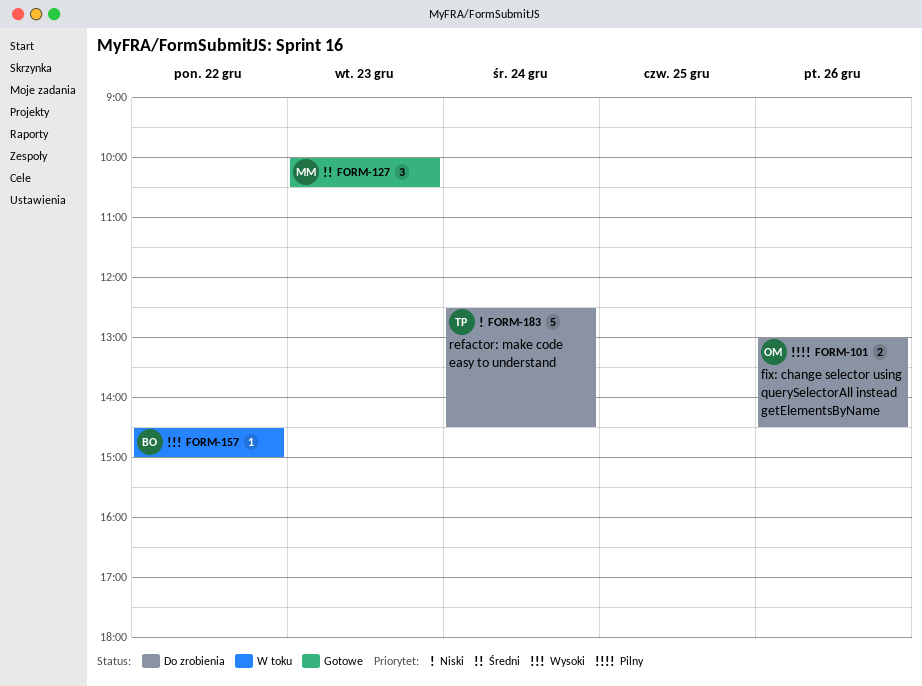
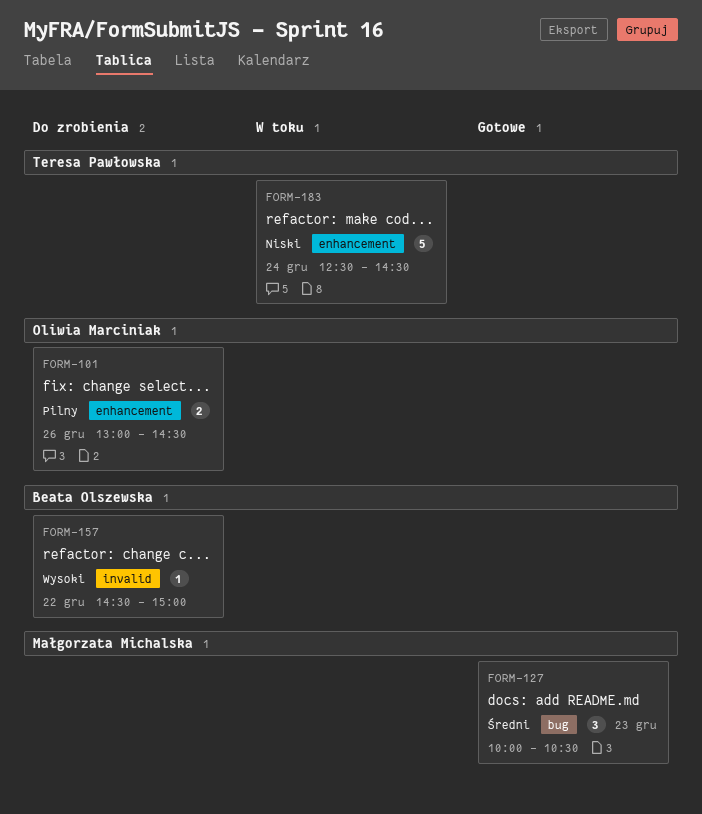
FORM-157, status: W toku -> Do zrobienia
FORM-183, status: Do zrobienia -> W toku

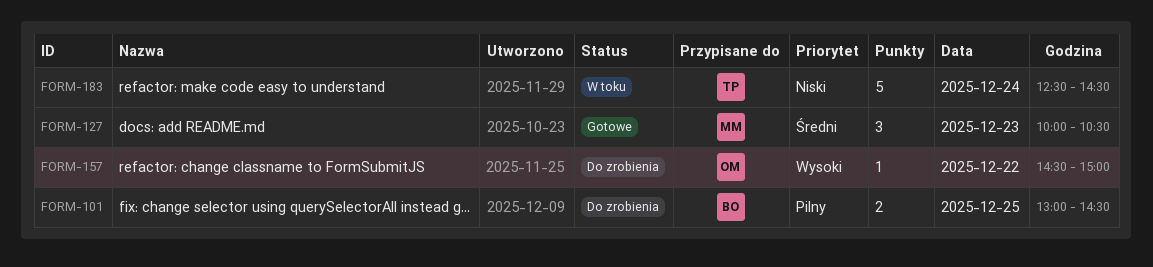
FORM-101, owner: Oliwia Marciniak -> Beata Olszewska
FORM-101, day: Dec 26 -> Dec 25
FORM-157, owner: Beata Olszewska -> Oliwia Marciniak

